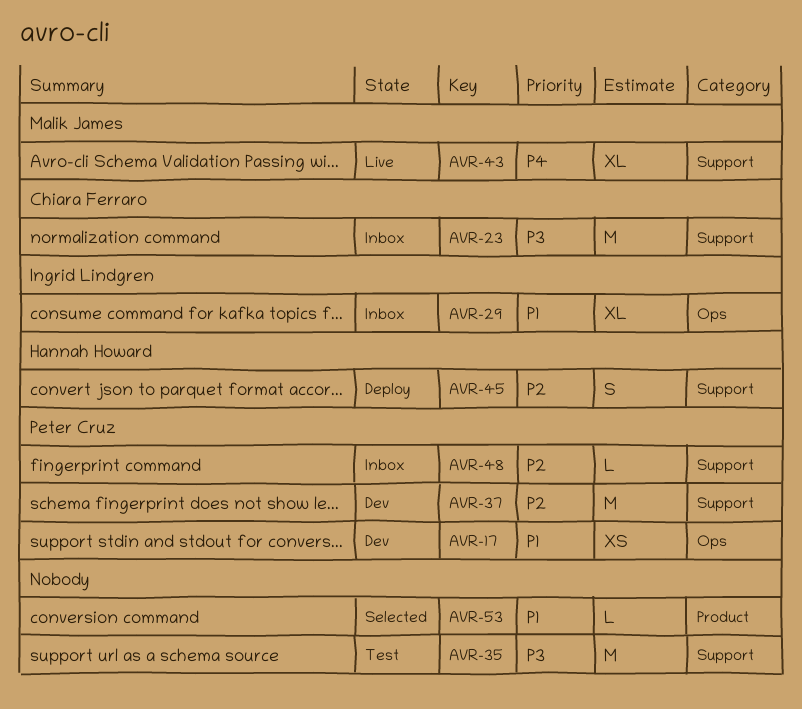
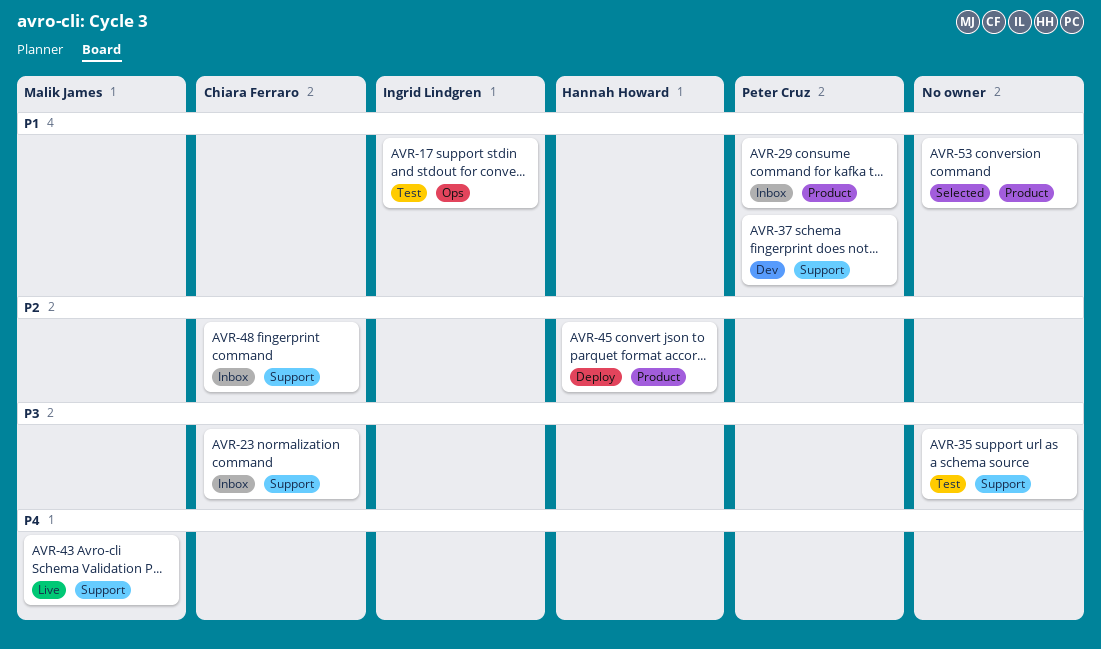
AVR-17, status: Dev -> Test
AVR-17, owner: Peter Cruz -> Ingrid Lindgren
AVR-29, owner: Ingrid Lindgren -> Peter Cruz
AVR-29, label: Ops -> Product
AVR-37, priority: P2 -> P1
AVR-45, label: Support -> Product
AVR-48, owner: Peter Cruz -> Chiara Ferraro

